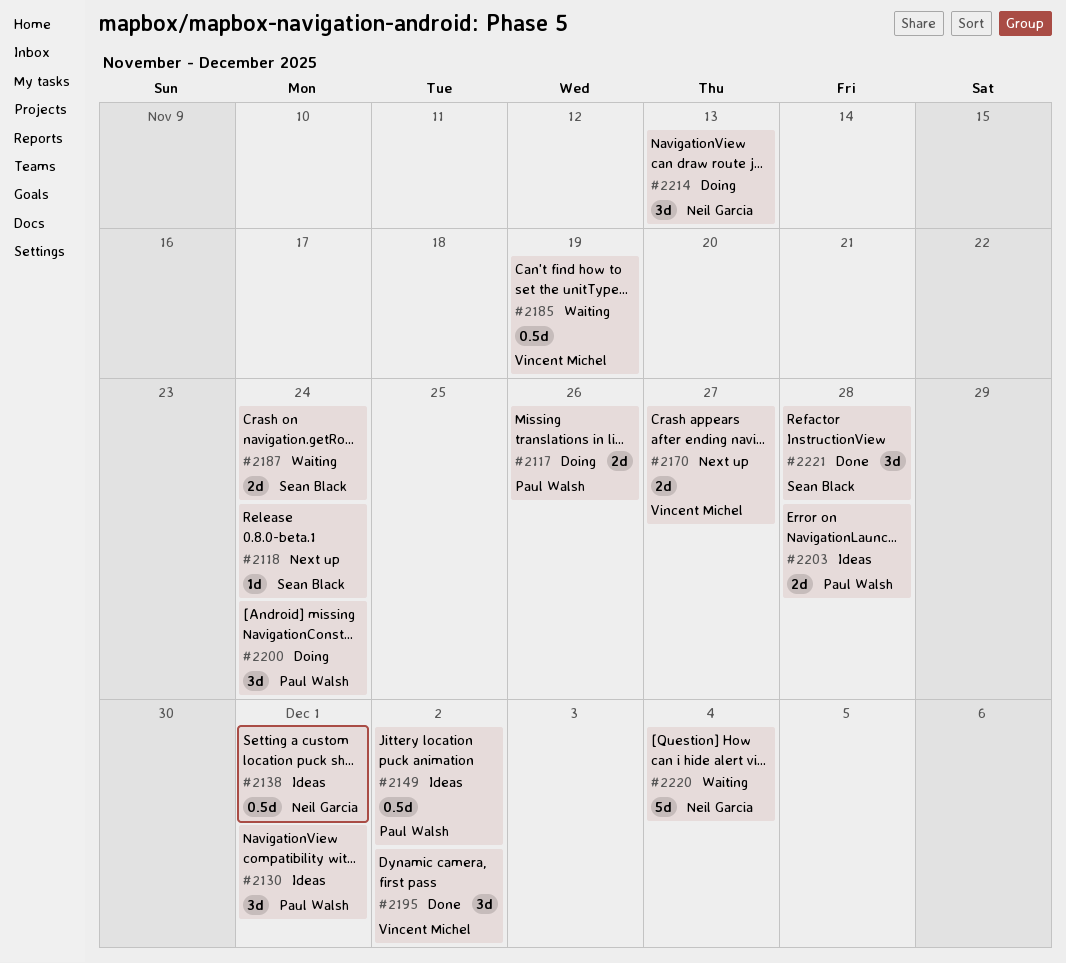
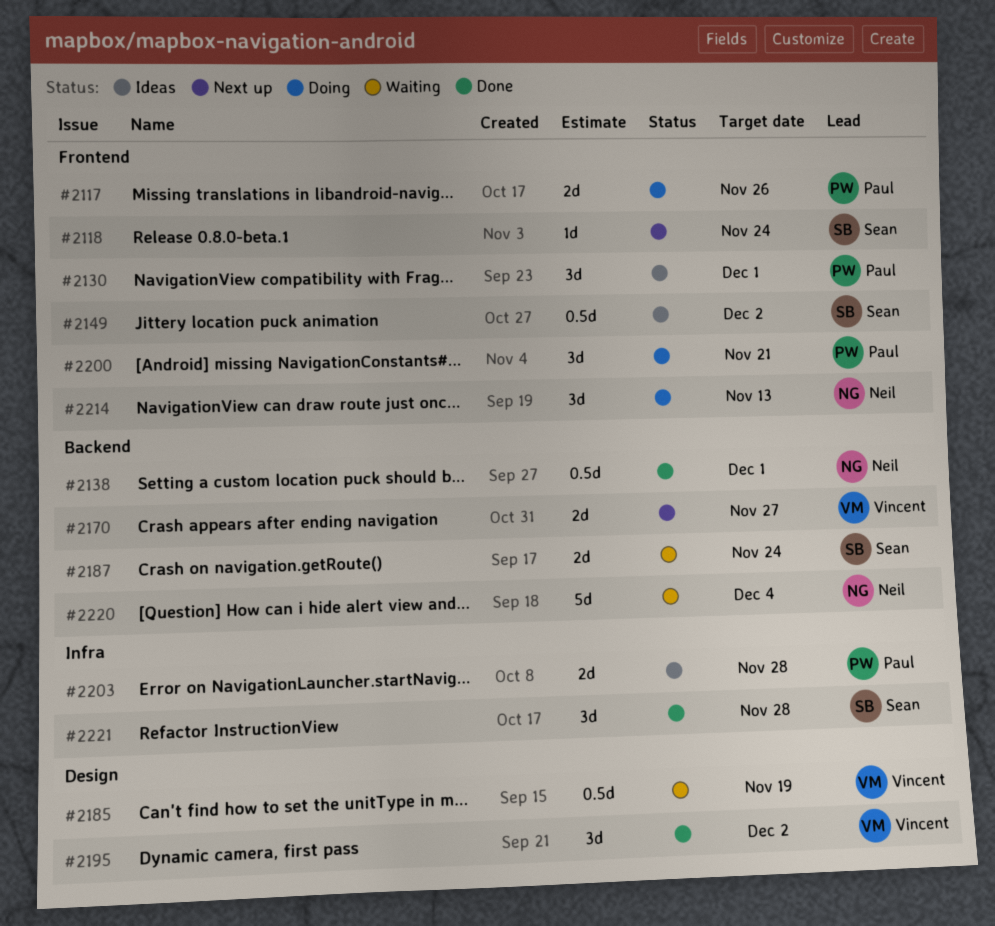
#2138, status: Ideas -> Done
#2149, owner: Paul Walsh -> Sean Black
#2200, due: Nov 24 -> Nov 21

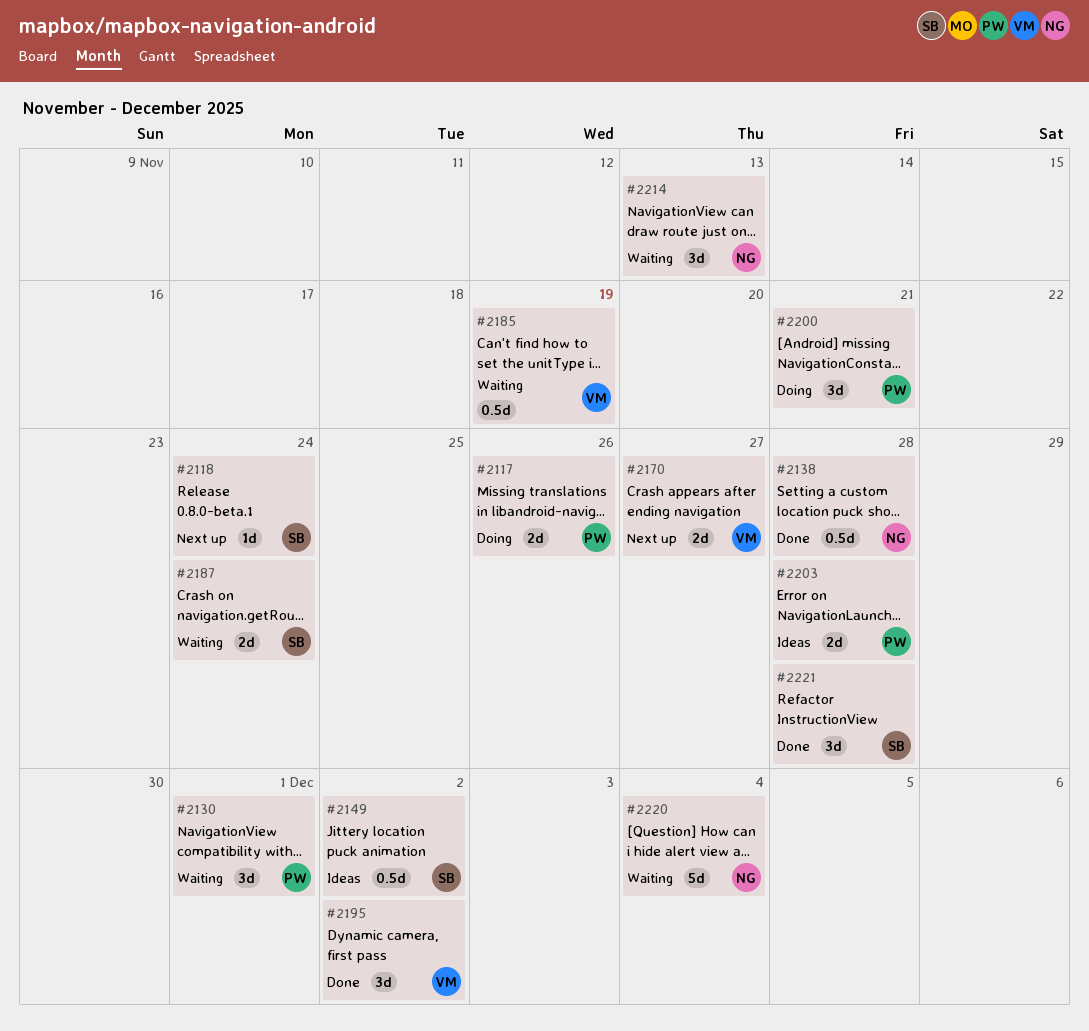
#2130, status: Ideas -> Waiting
#2138, due: Dec 1 -> Nov 28
#2214, status: Doing -> Waiting

